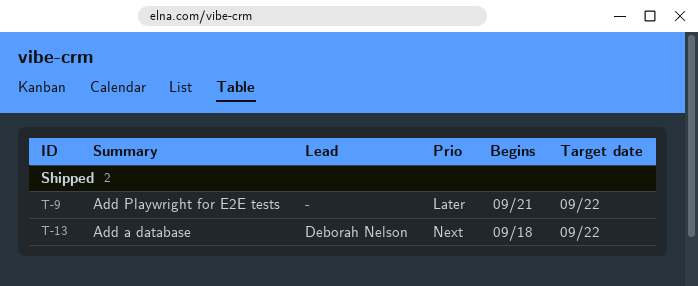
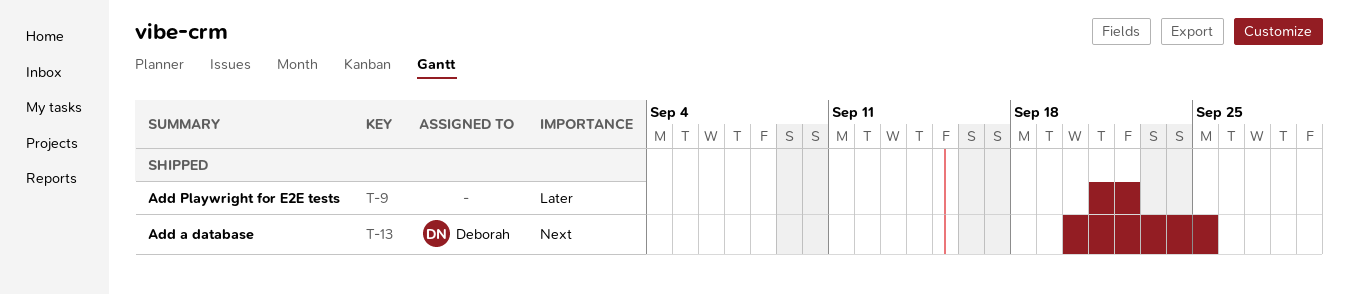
T-13, start: Sep 18 -> Sep 20
T-13, due: Sep 22 -> Sep 25

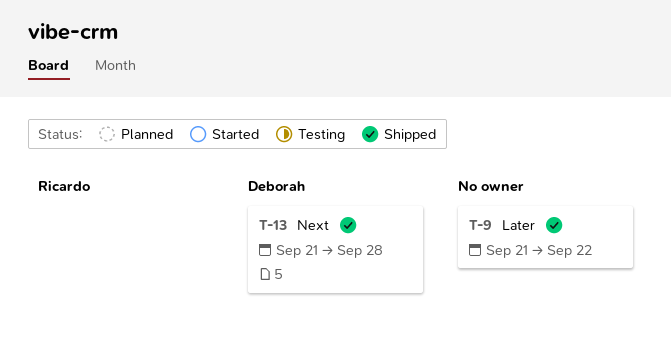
T-13, start: Sep 20 -> Sep 21
T-13, due: Sep 25 -> Sep 28

